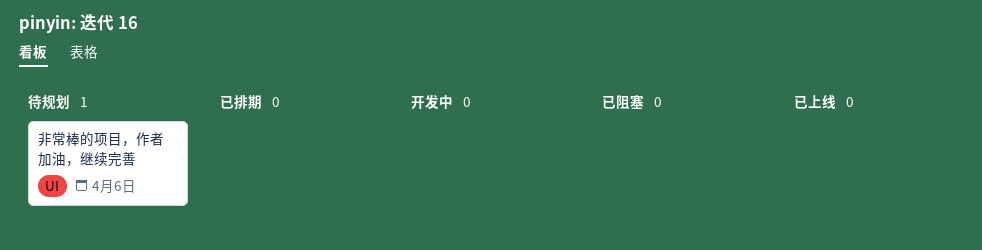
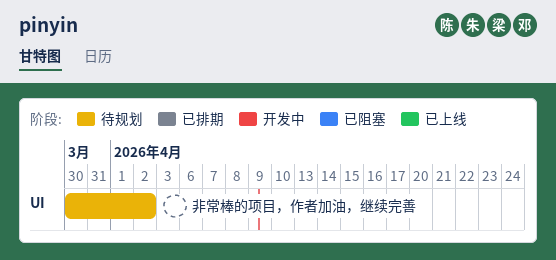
非常棒的项目，作者加油，继续完善, due: Apr 6 -> Apr 2

